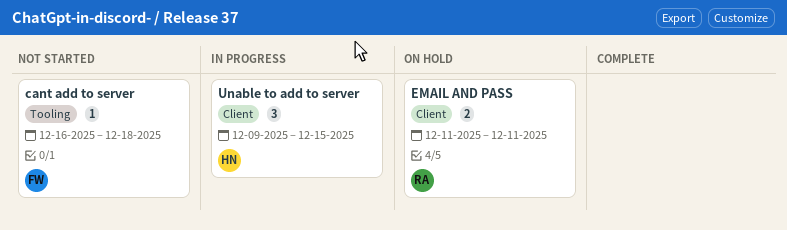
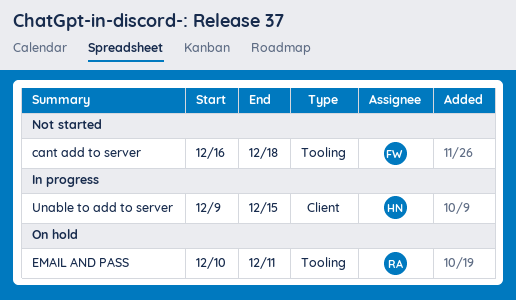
EMAIL AND PASS, label: Client -> Tooling
EMAIL AND PASS, start: Dec 11 -> Dec 10

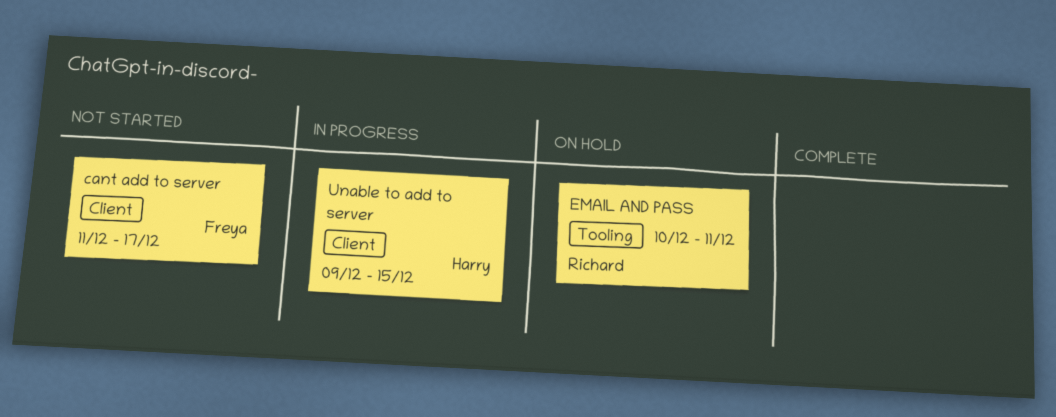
cant add to server, label: Tooling -> Client
cant add to server, start: Dec 16 -> Dec 11
cant add to server, due: Dec 18 -> Dec 17

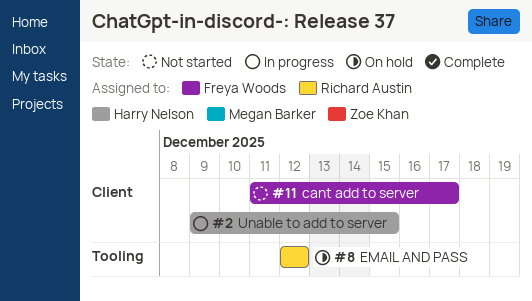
EMAIL AND PASS, start: Dec 10 -> Dec 12
EMAIL AND PASS, due: Dec 11 -> Dec 12

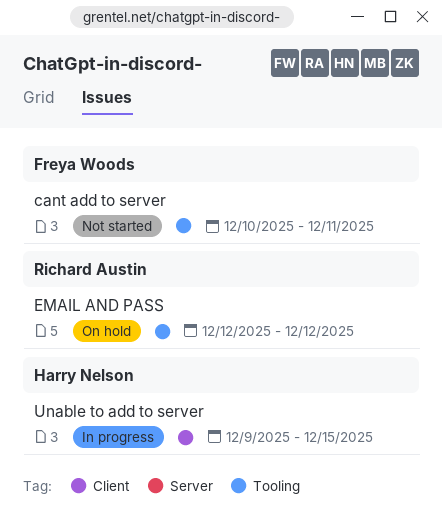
cant add to server, label: Client -> Tooling
cant add to server, start: Dec 11 -> Dec 10
cant add to server, due: Dec 17 -> Dec 11

